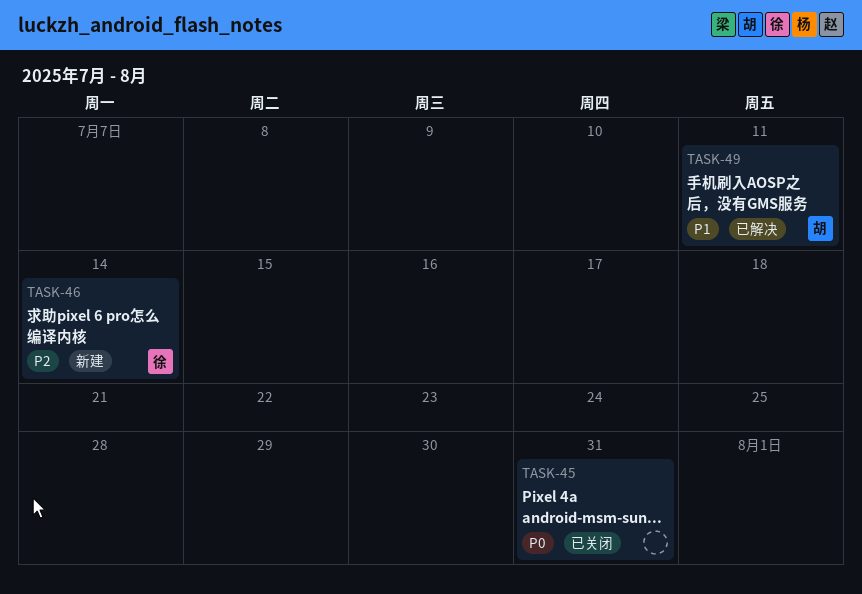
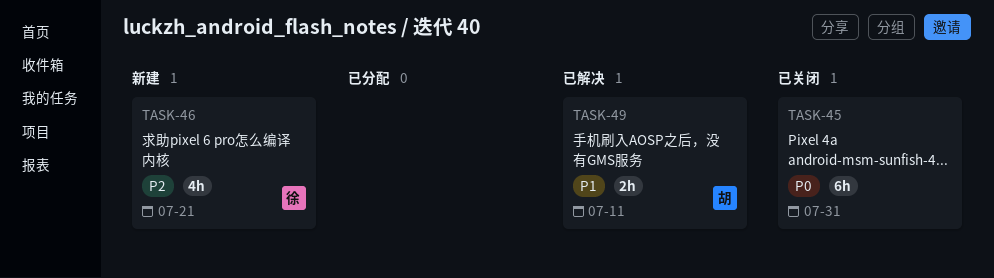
TASK-46, due: Jul 14 -> Jul 21

